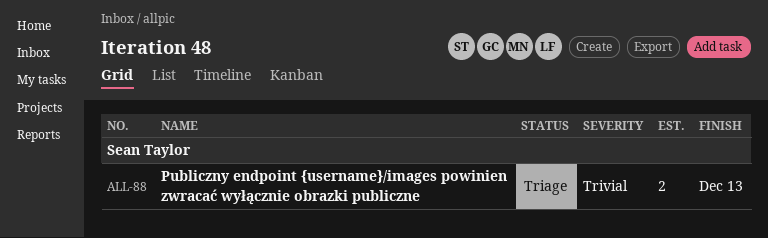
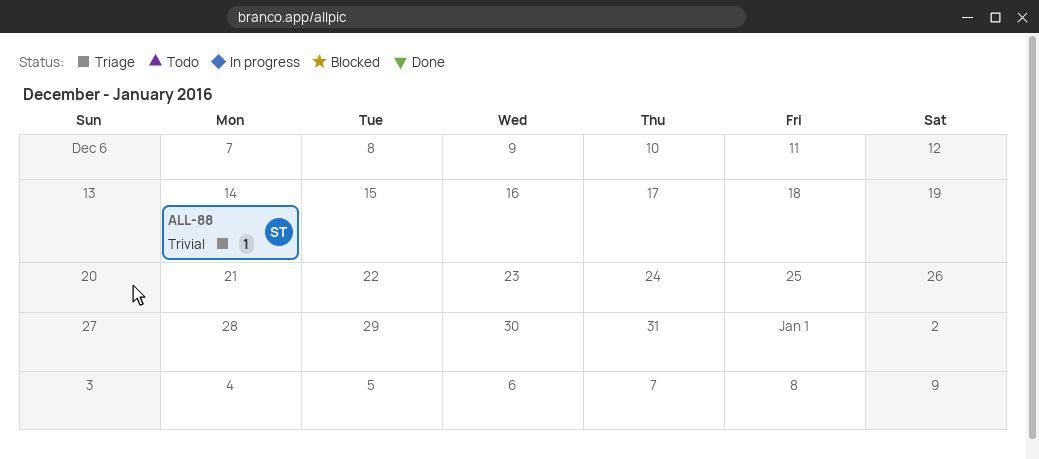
ALL-88, estimate: 2 -> 1
ALL-88, due: Dec 13 -> Dec 14

